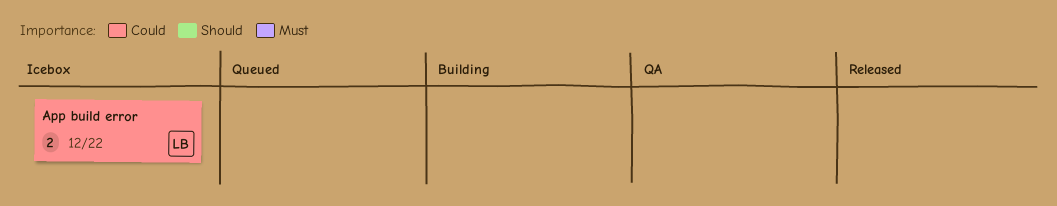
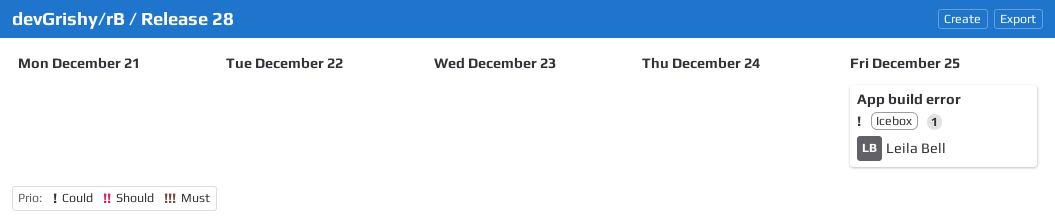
App build error, estimate: 2 -> 1
App build error, due: Dec 22 -> Dec 25

